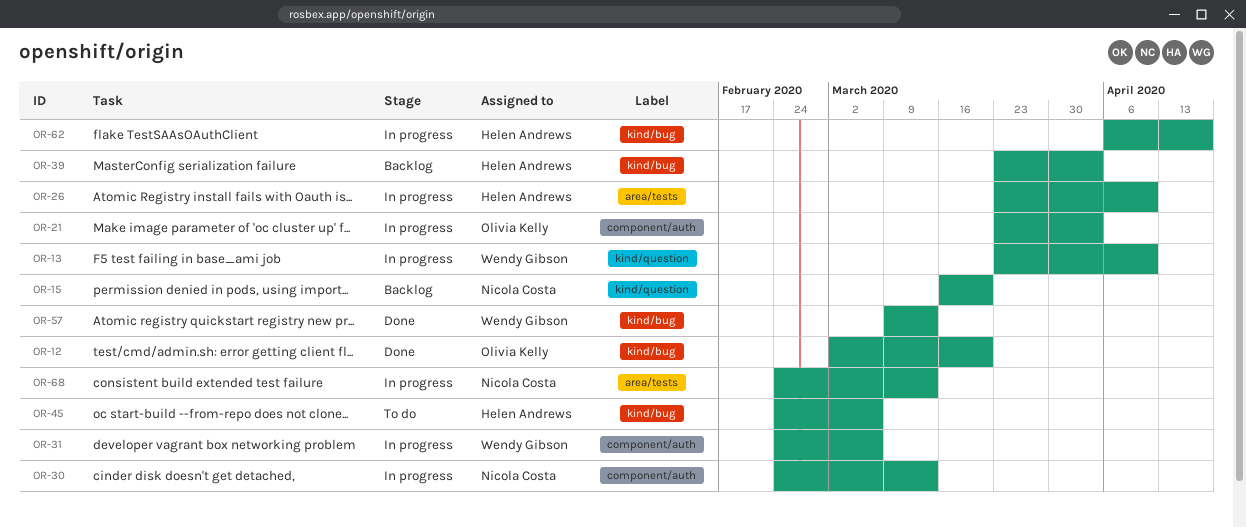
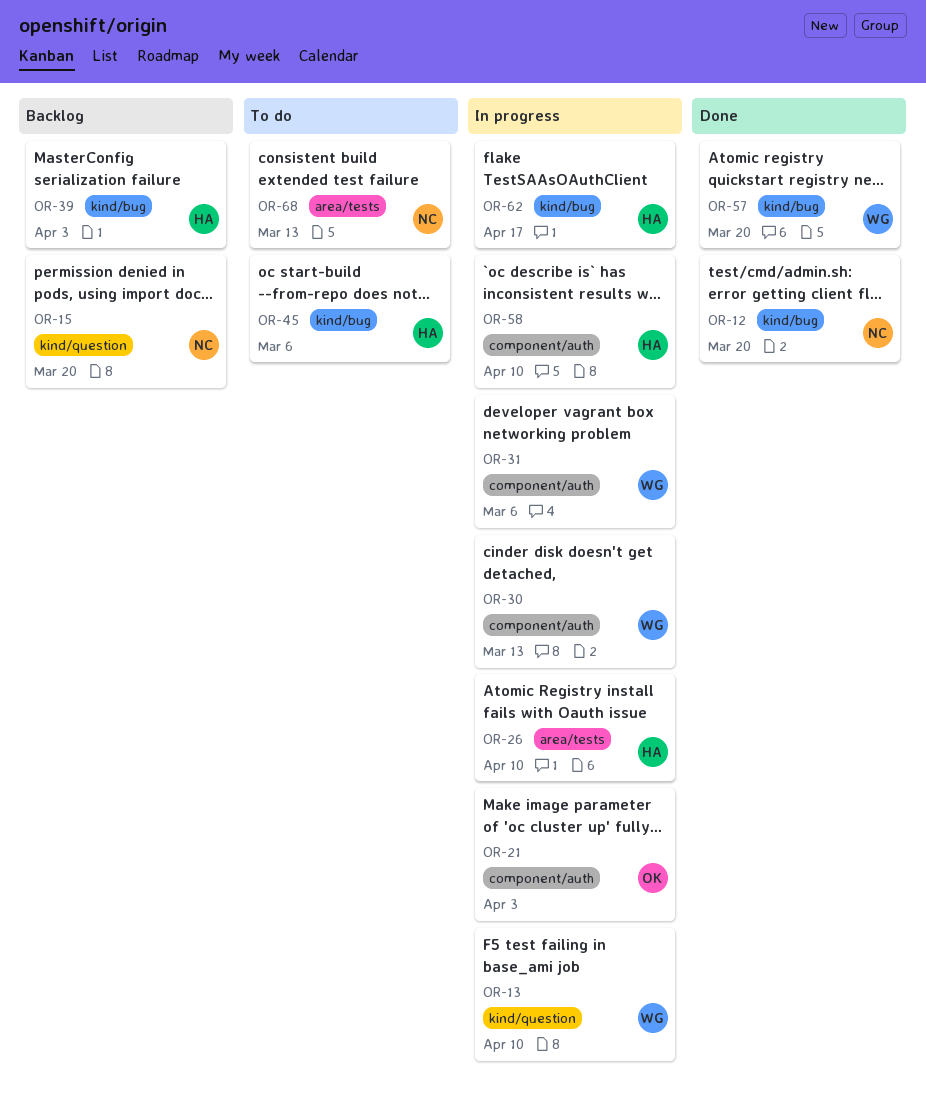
OR-12, owner: Olivia Kelly -> Nicola Costa
OR-30, owner: Nicola Costa -> Wendy Gibson
OR-57, due: Mar 13 -> Mar 20
OR-58: none -> present
OR-68, status: In progress -> To do

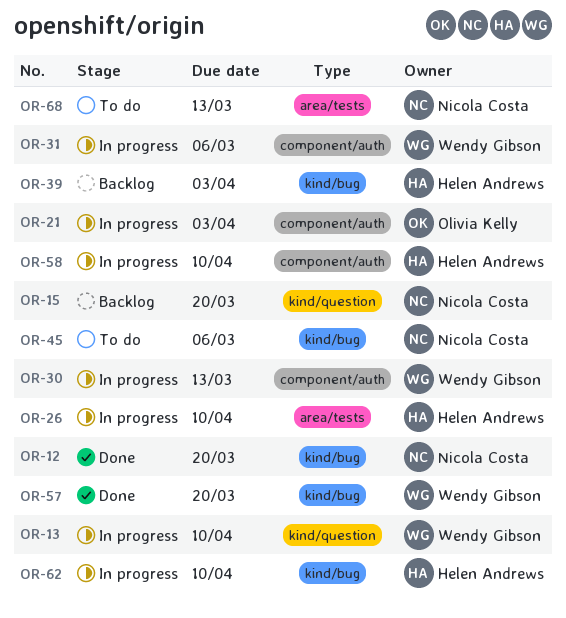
OR-45, owner: Helen Andrews -> Nicola Costa
OR-62, due: Apr 17 -> Apr 10

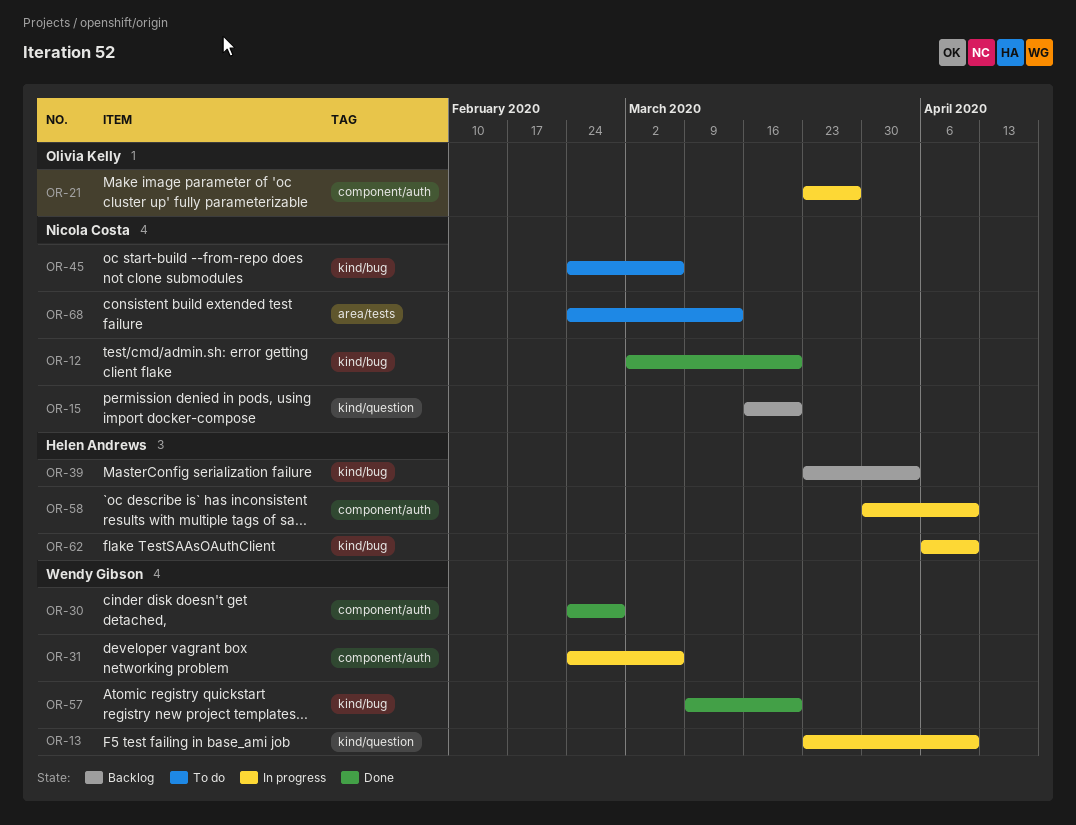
OR-21, due: Apr 3 -> Mar 27
OR-26: present -> none
OR-30, status: In progress -> Done
OR-30, due: Mar 13 -> Feb 28

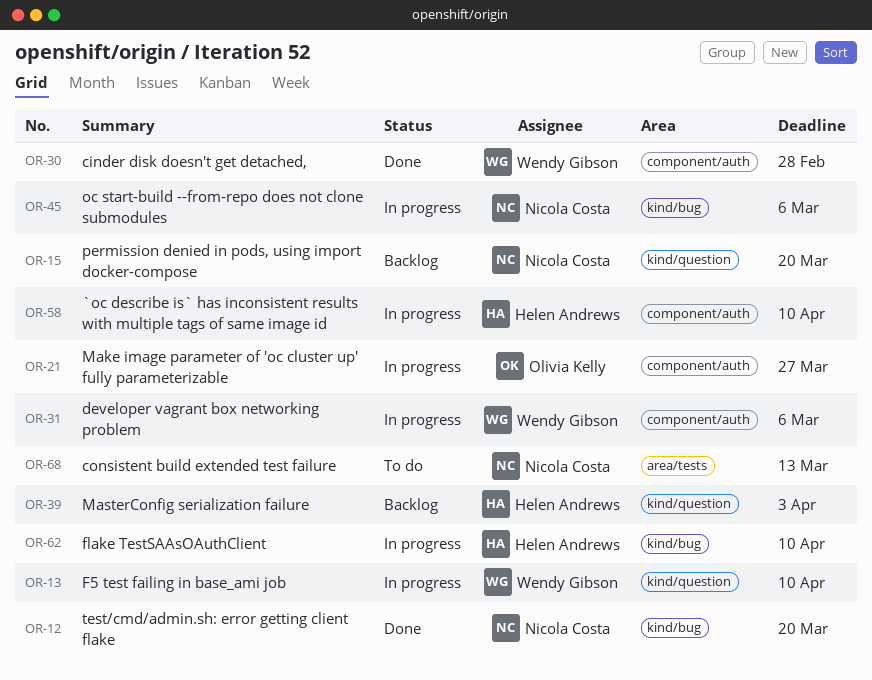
OR-39, label: kind/bug -> kind/question
OR-45, status: To do -> In progress
OR-57: present -> none

